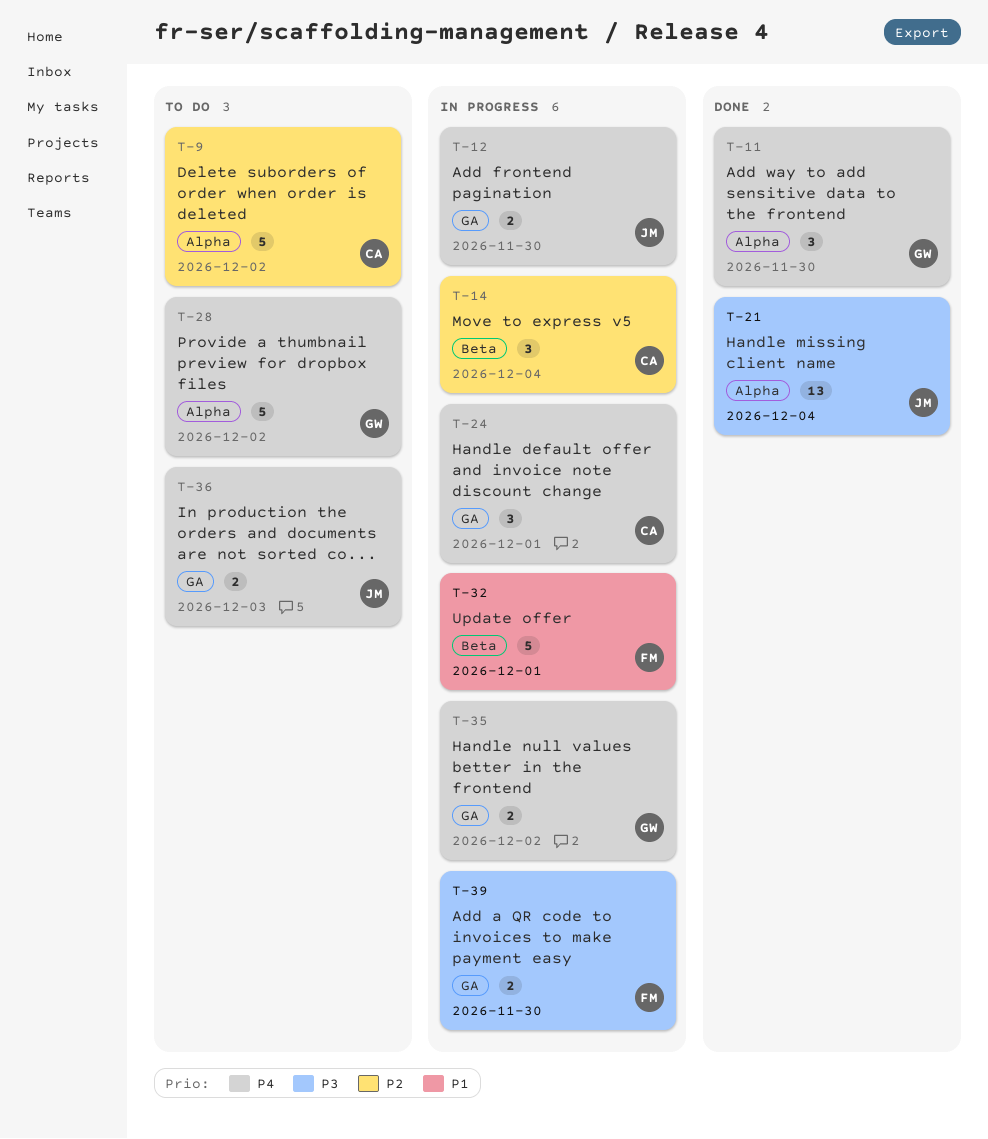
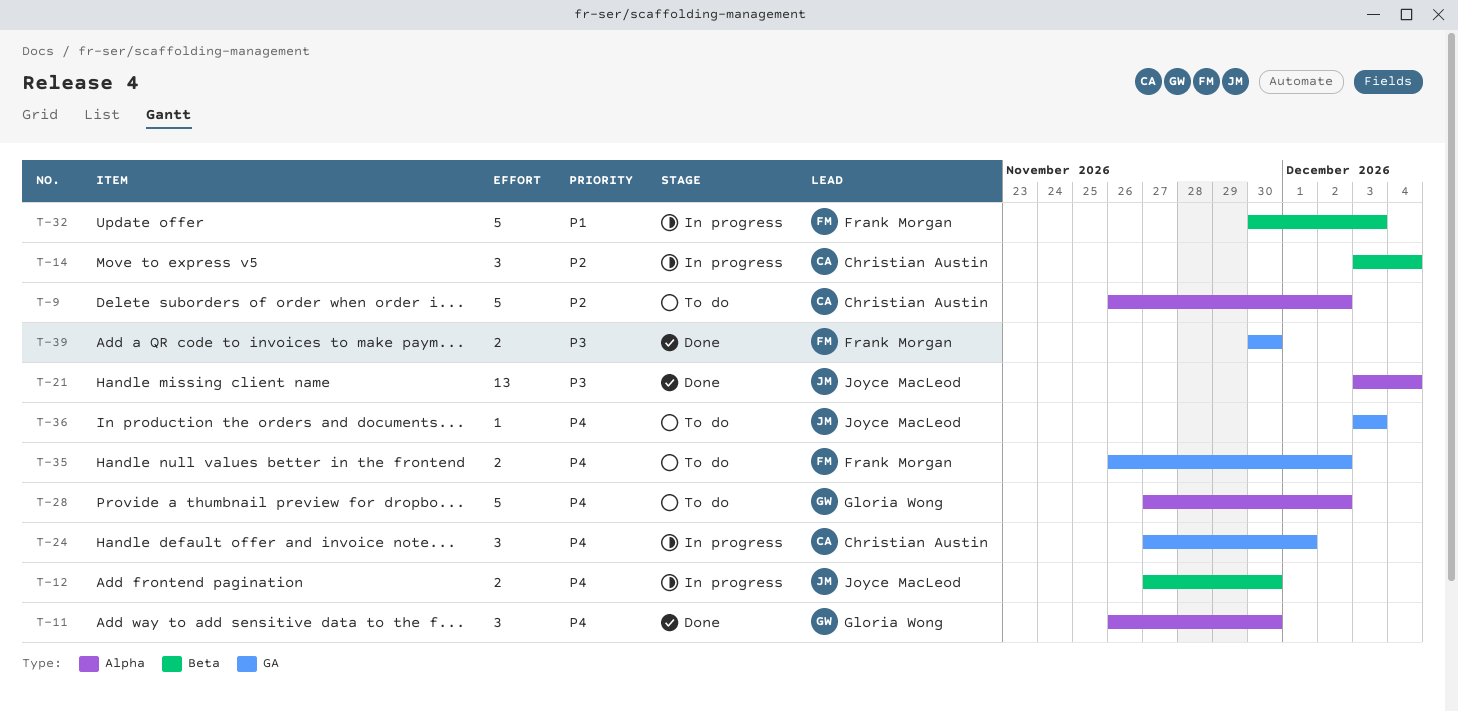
T-12, label: GA -> Beta
T-32, due: Dec 1 -> Dec 3
T-35, status: In progress -> To do
T-35, owner: Gloria Wong -> Frank Morgan
T-36, estimate: 2 -> 1
T-39, status: In progress -> Done

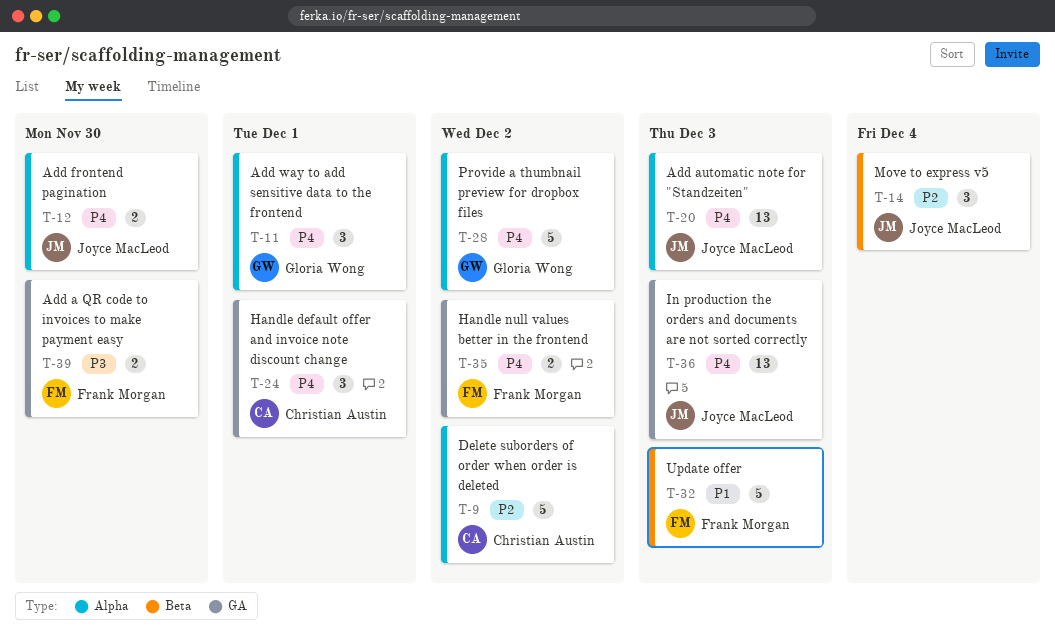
T-11, due: Nov 30 -> Dec 1
T-12, label: Beta -> Alpha
T-14, owner: Christian Austin -> Joyce MacLeod
T-20: none -> present
T-21: present -> none
T-36, estimate: 1 -> 13

